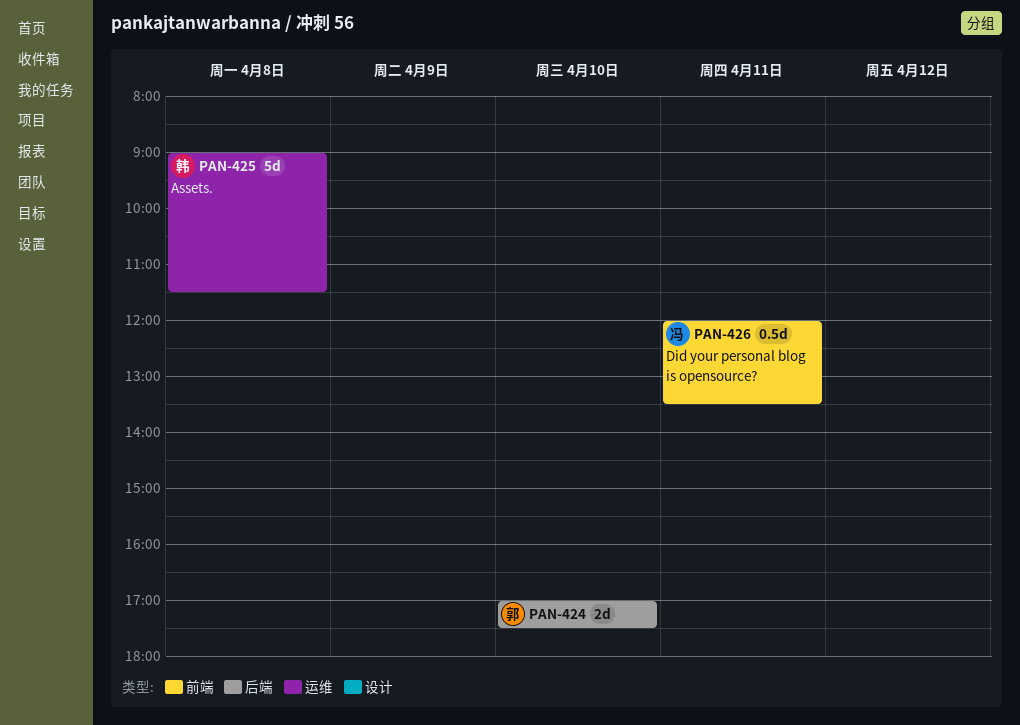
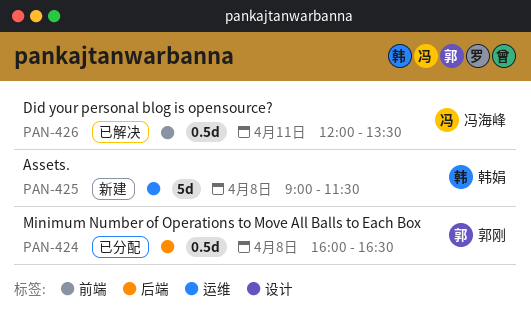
PAN-424, estimate: 2d -> 0.5d
PAN-424, day: Apr 10 -> Apr 8
PAN-424, begins: 17:00 -> 16:00
PAN-424, ends: 17:30 -> 16:30

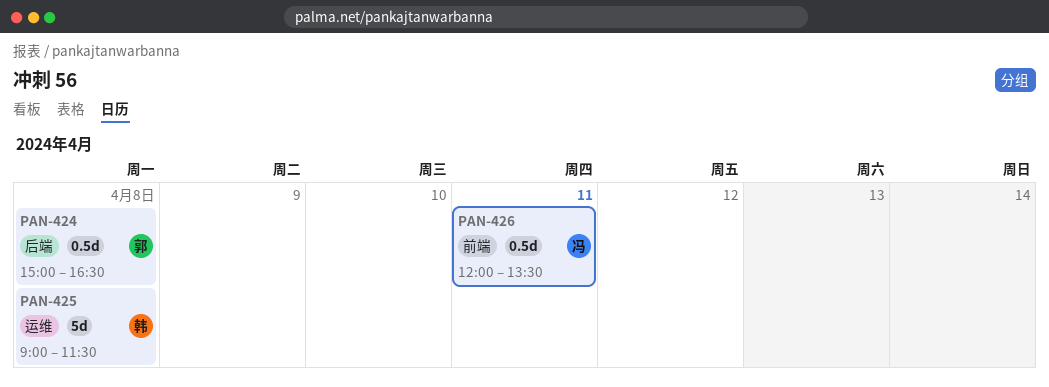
PAN-424, begins: 16:00 -> 15:00

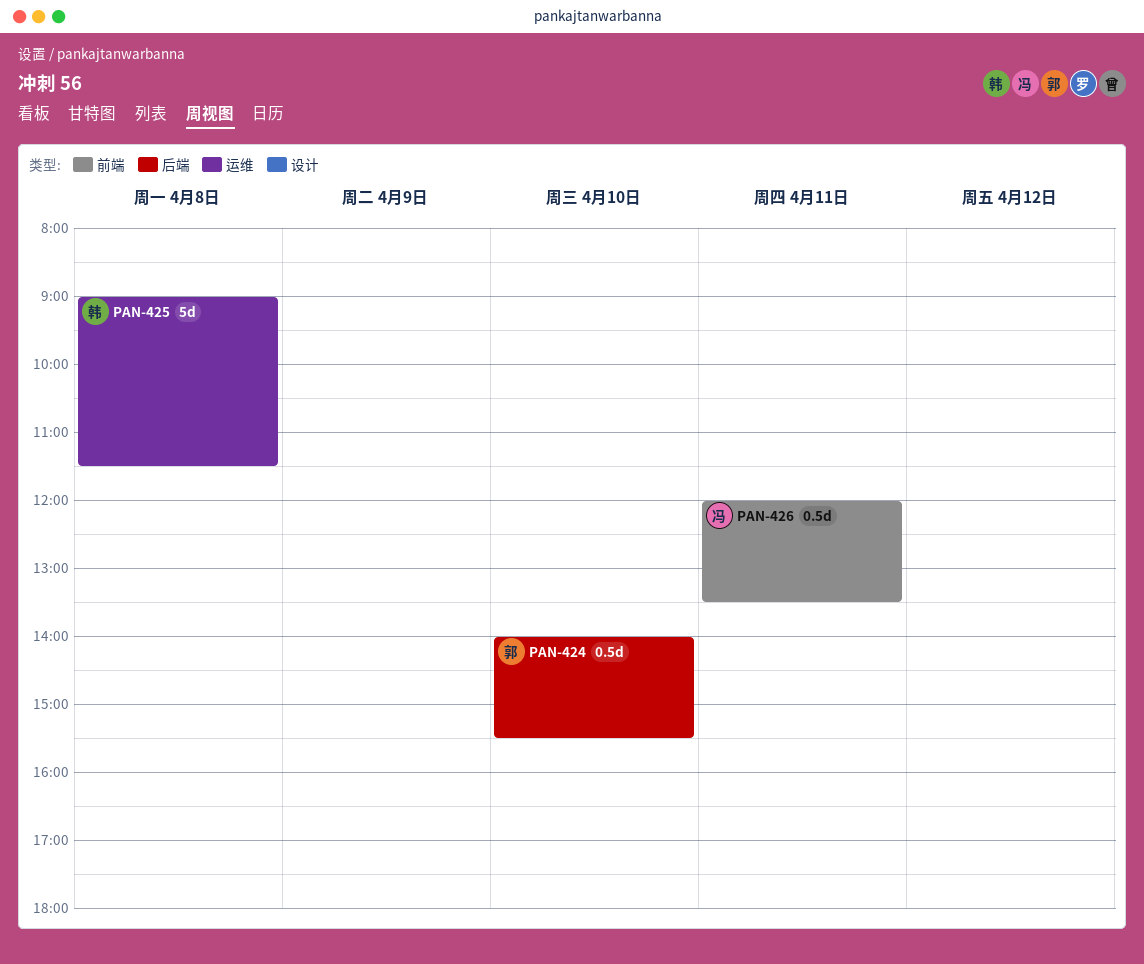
PAN-424, day: Apr 8 -> Apr 10
PAN-424, begins: 15:00 -> 14:00
PAN-424, ends: 16:30 -> 15:30

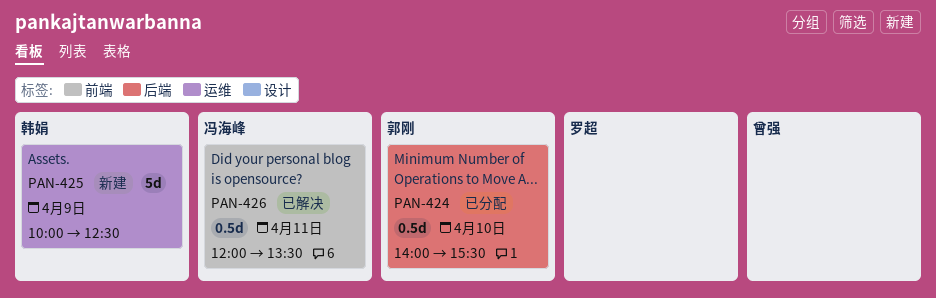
PAN-425, day: Apr 8 -> Apr 9
PAN-425, begins: 09:00 -> 10:00
PAN-425, ends: 11:30 -> 12:30

